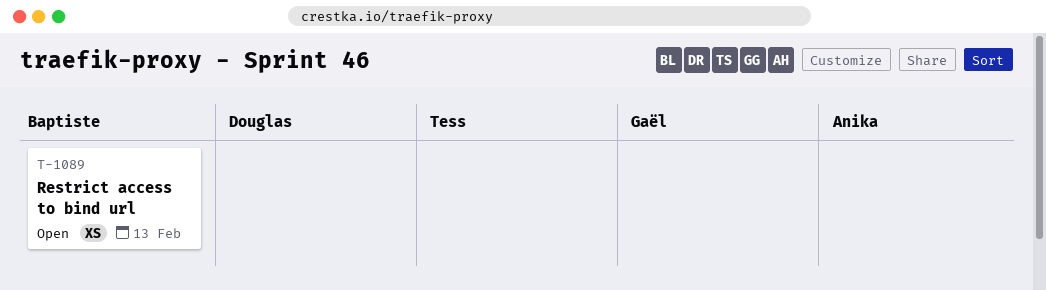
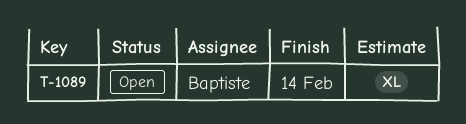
T-1089, estimate: XS -> XL
T-1089, due: Feb 13 -> Feb 14

